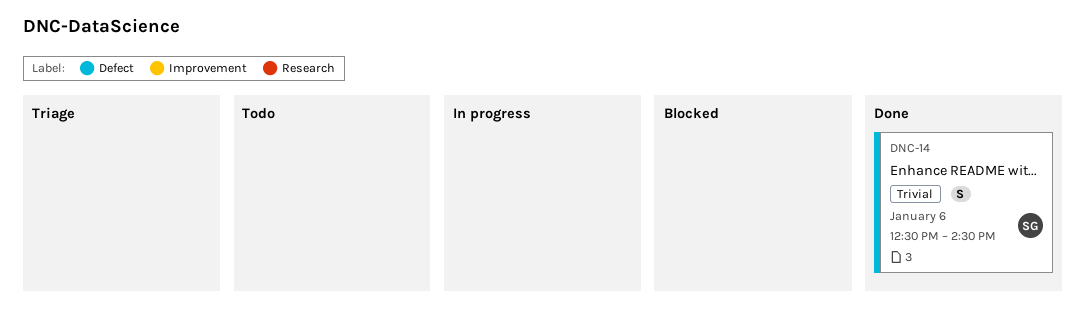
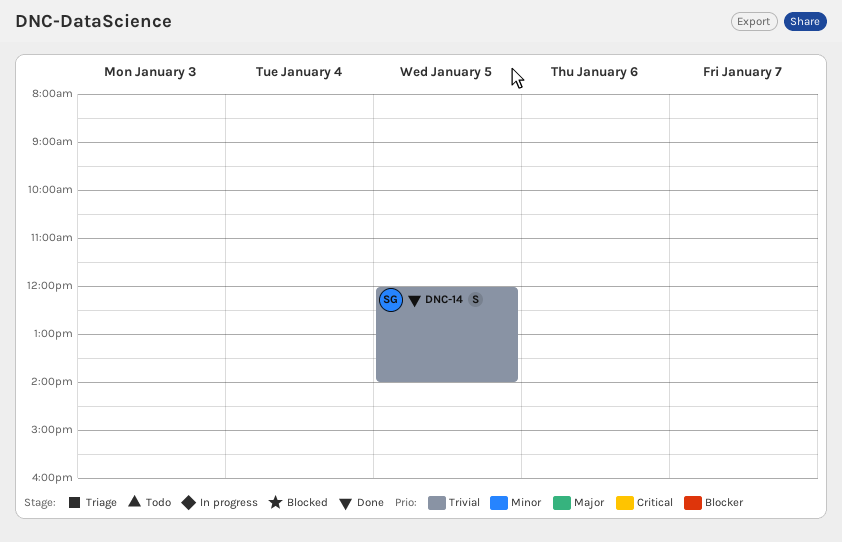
DNC-14, day: Jan 6 -> Jan 5
DNC-14, begins: 12:30 -> 12:00
DNC-14, ends: 14:30 -> 14:00

